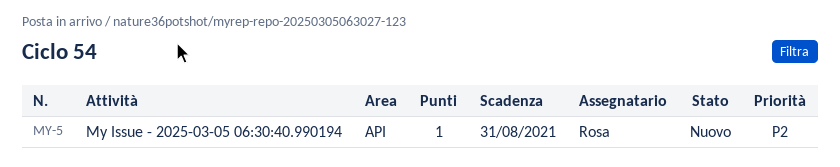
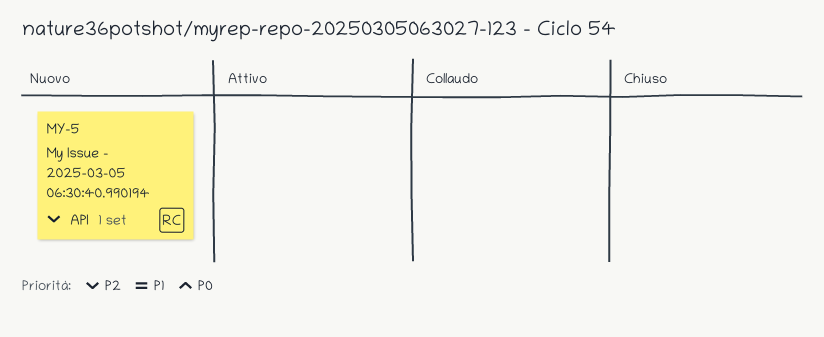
MY-5, due: Aug 31 -> Sep 1

